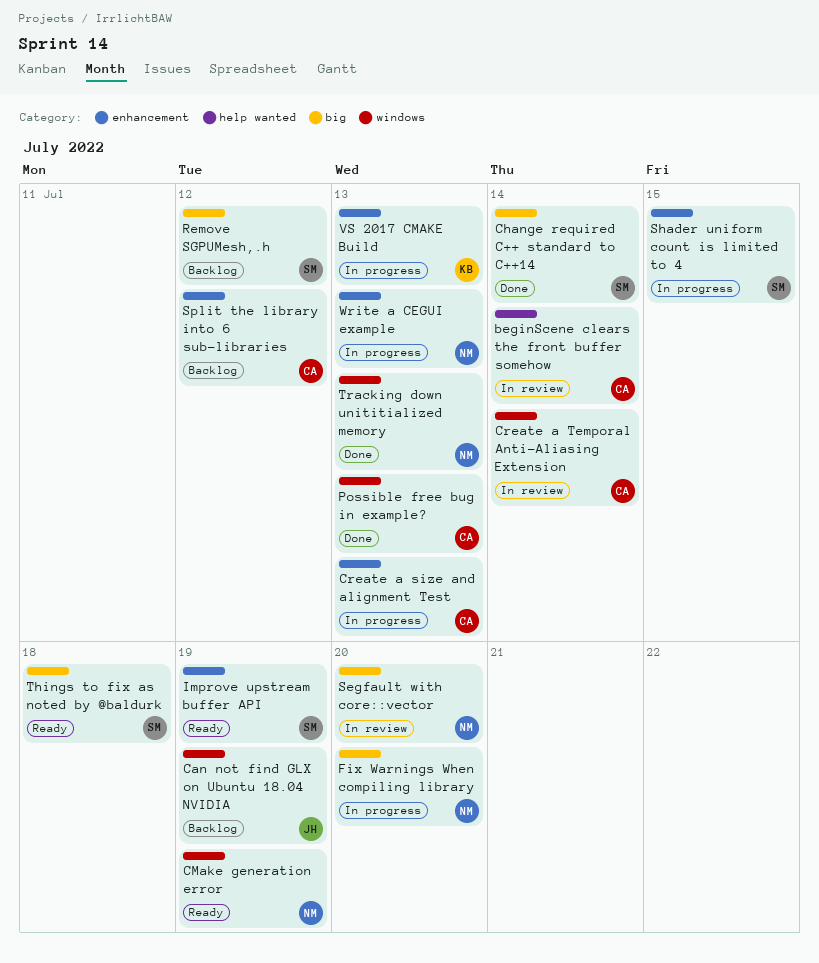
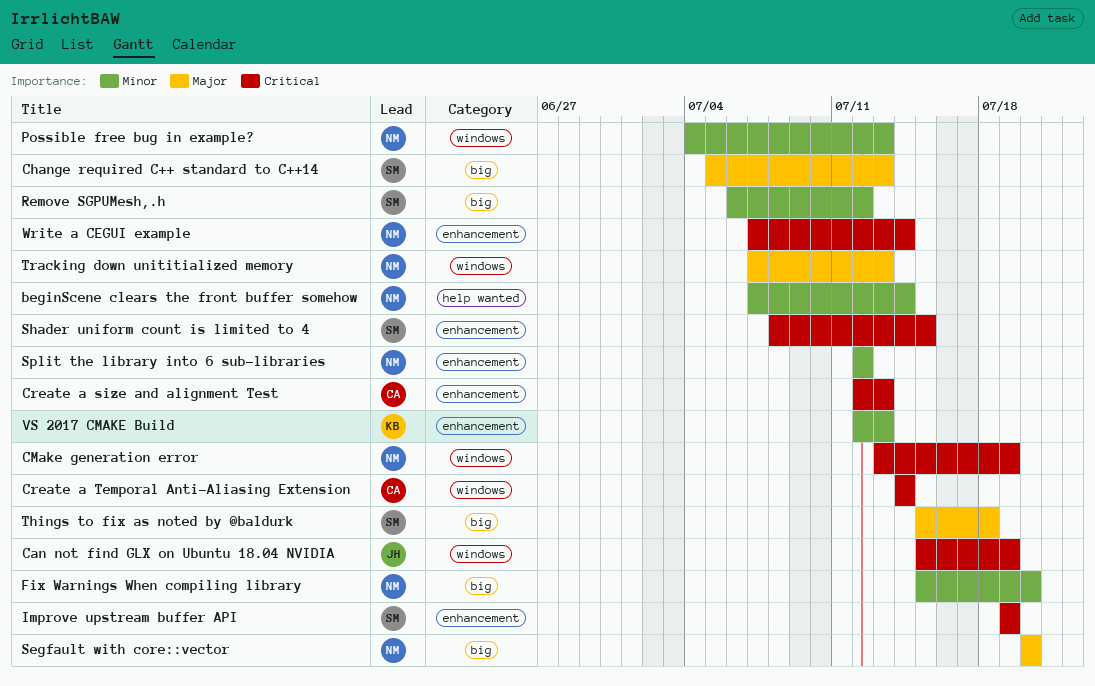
beginScene clears the front buffer somehow, owner: CA -> NM
Change required C++ standard to C++14, due: Jul 14 -> Jul 13
Possible free bug in example?, owner: CA -> NM
Split the library into 6 sub-libraries, owner: CA -> NM
Write a CEGUI example, due: Jul 13 -> Jul 14

